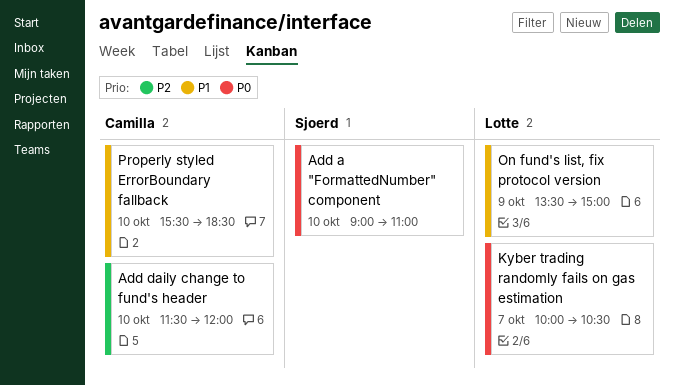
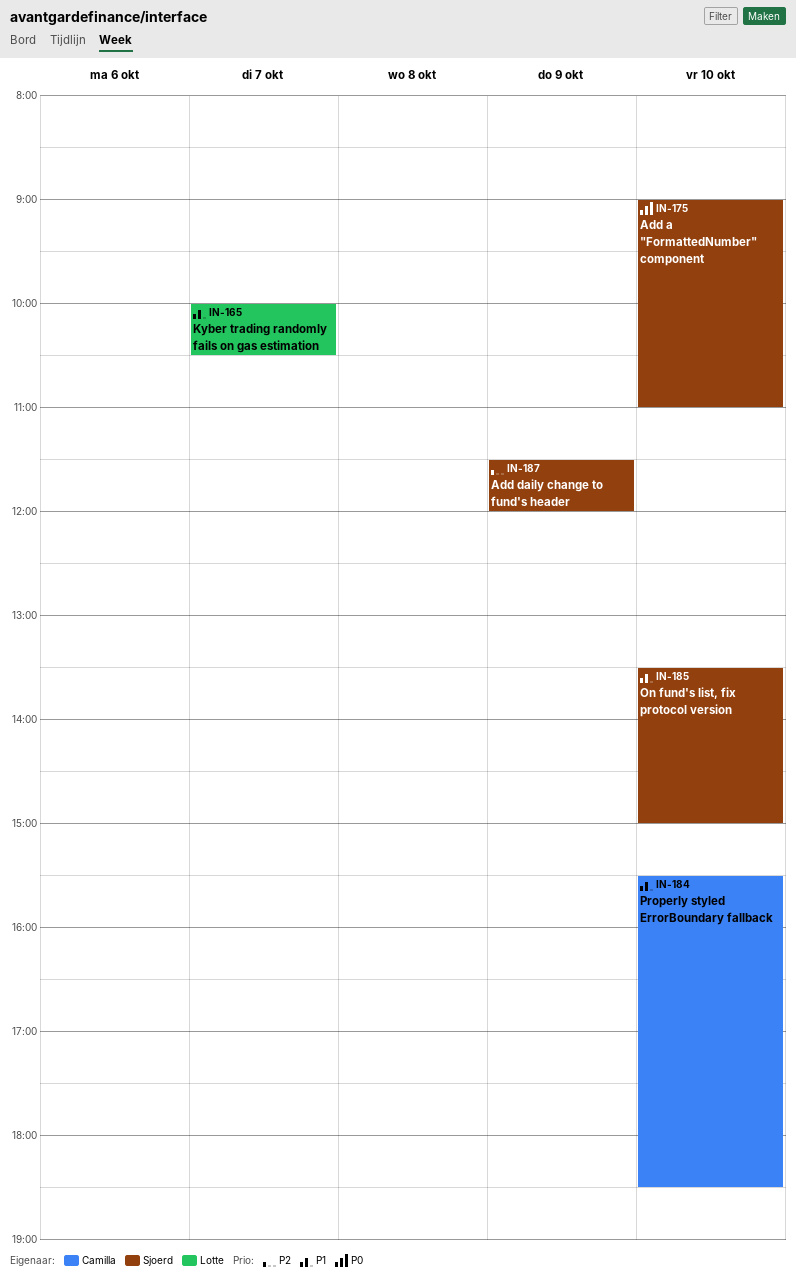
Add daily change to fund's header, owner: Camilla -> Sjoerd
Add daily change to fund's header, day: Oct 10 -> Oct 9
Kyber trading randomly fails on gas estimation, priority: P0 -> P1
On fund's list, fix protocol version, owner: Lotte -> Sjoerd
On fund's list, fix protocol version, day: Oct 9 -> Oct 10

